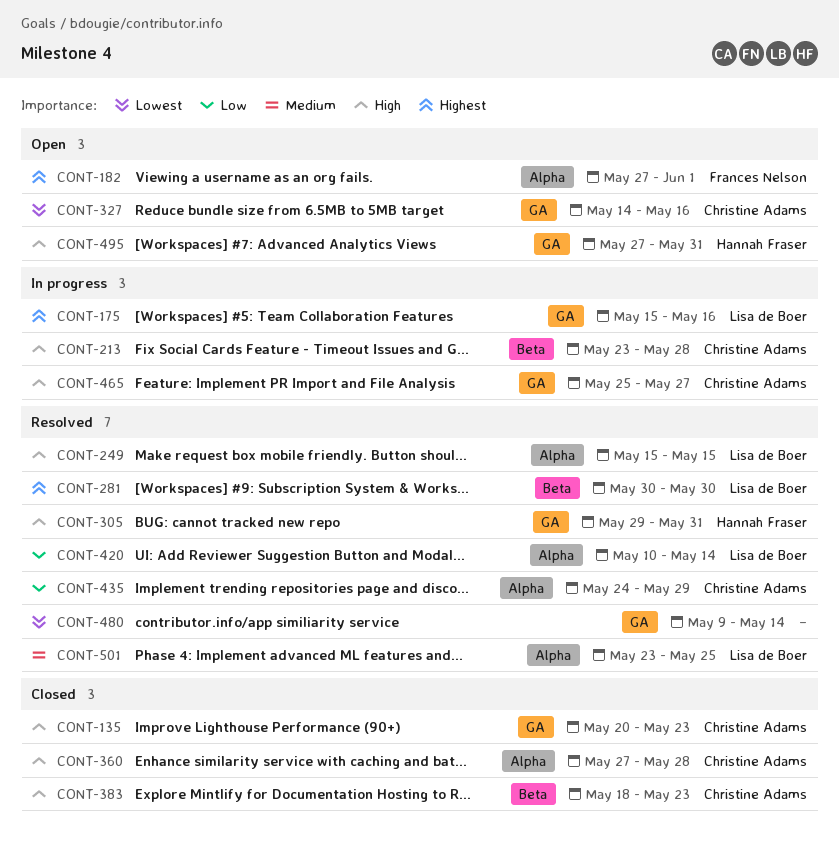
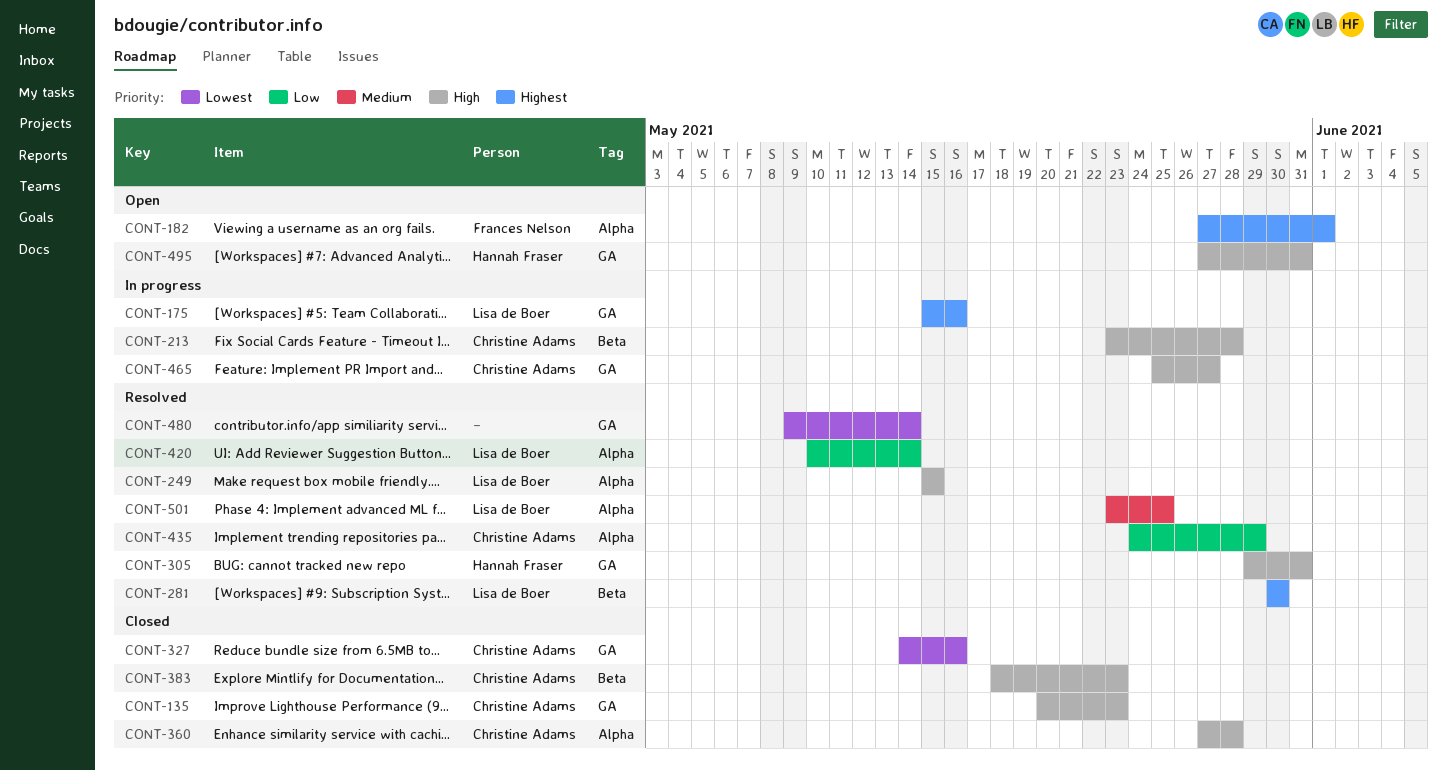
CONT-327, status: Open -> Closed

